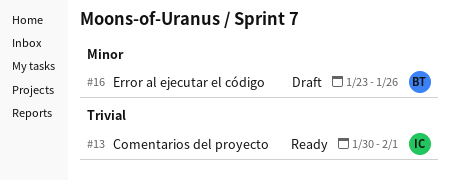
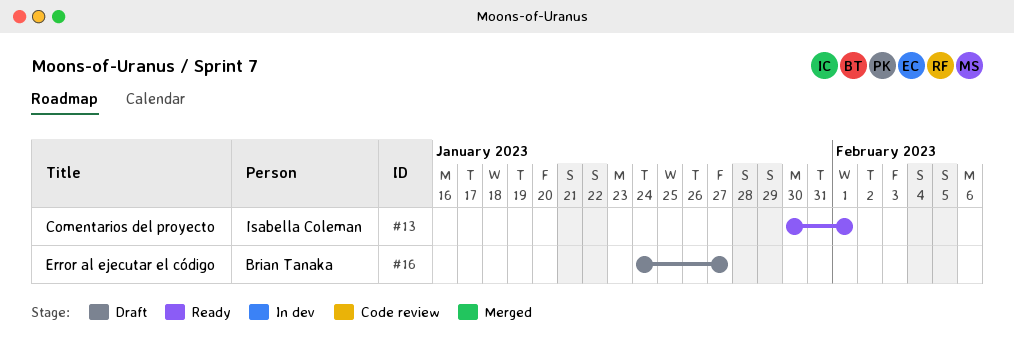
#16, start: Jan 23 -> Jan 24
#16, due: Jan 26 -> Jan 27

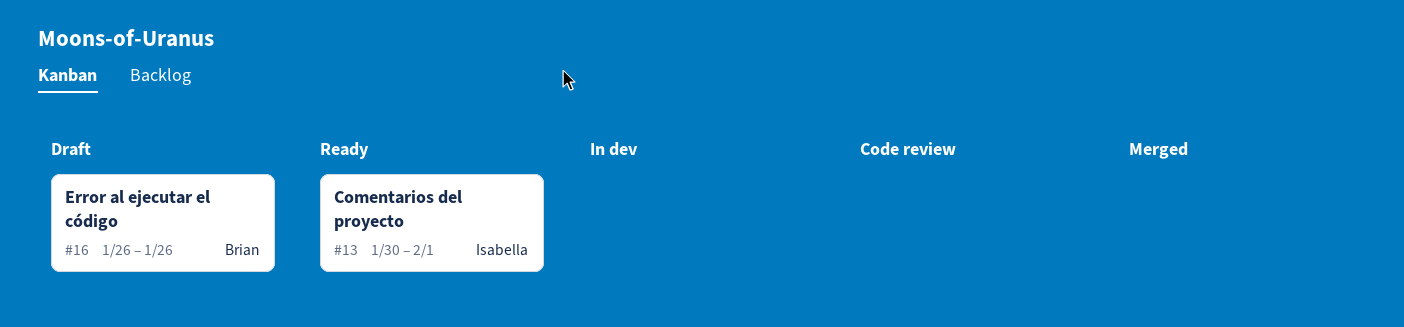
#16, start: Jan 24 -> Jan 26
#16, due: Jan 27 -> Jan 26

